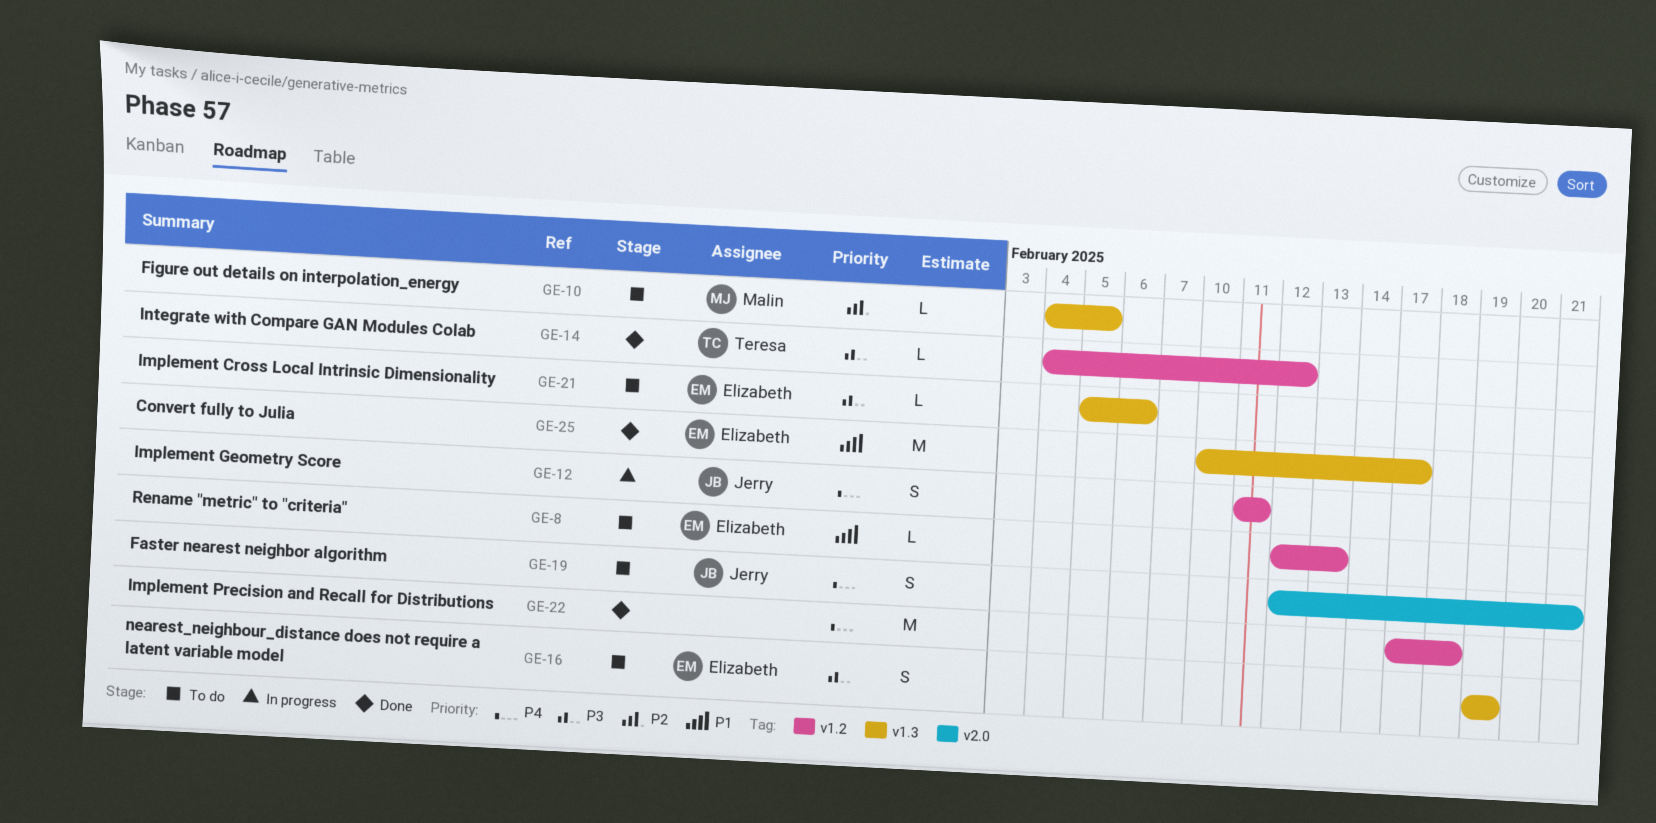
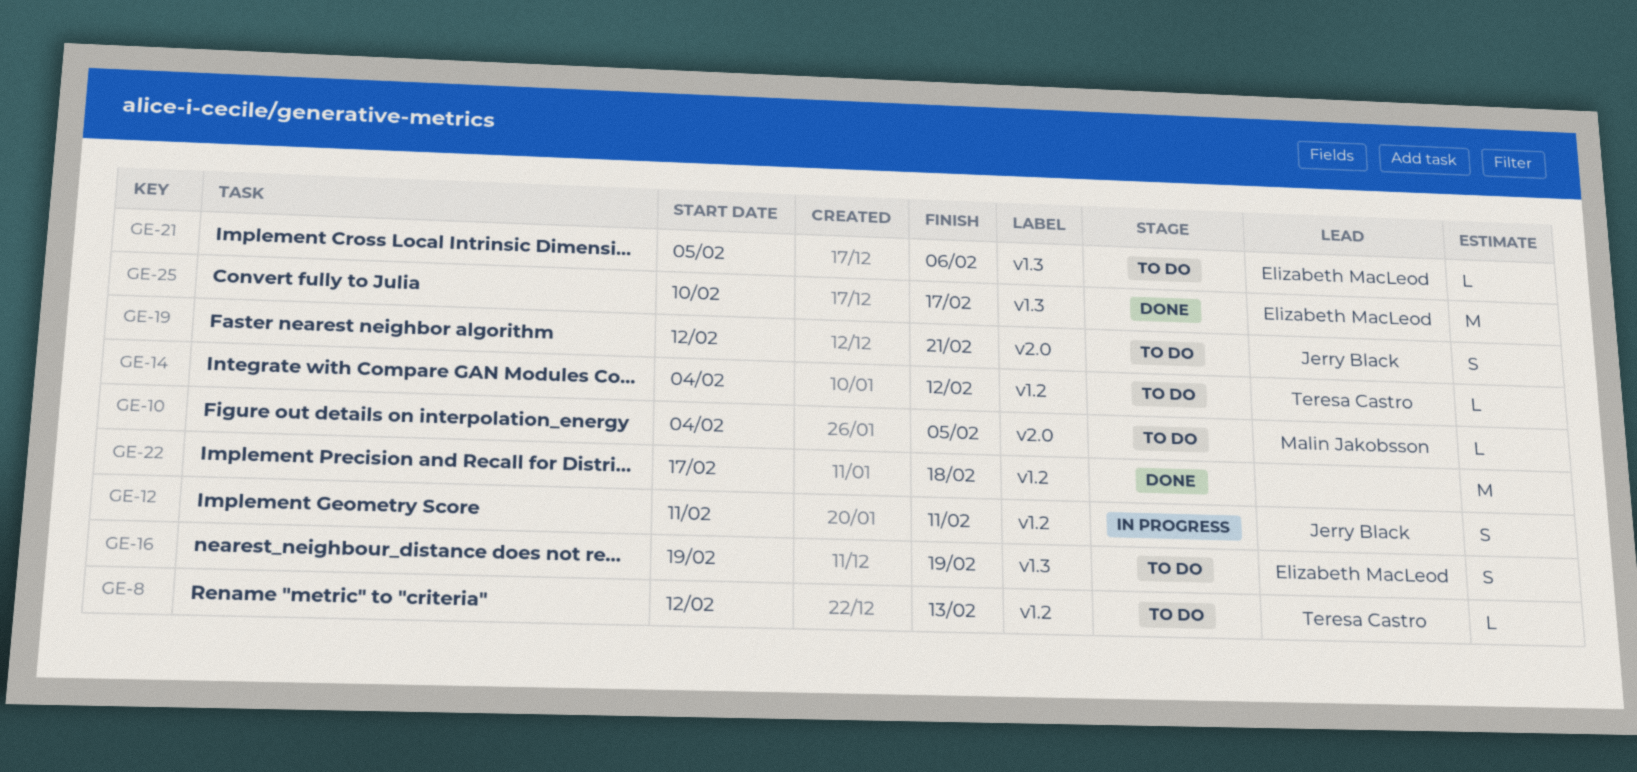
GE-8, owner: Elizabeth MacLeod -> Teresa Castro
GE-10, label: v1.3 -> v2.0
GE-14, status: Done -> To do

